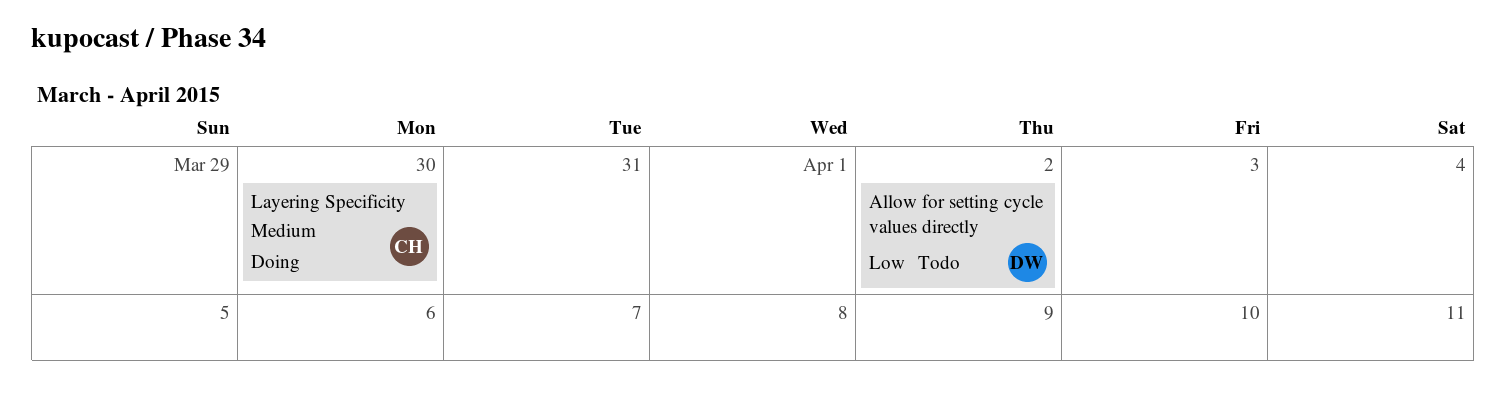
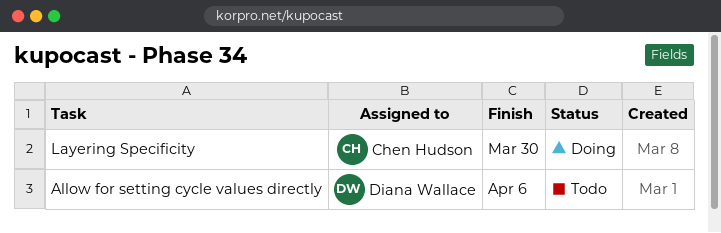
Allow for setting cycle values directly, due: Apr 2 -> Apr 6

